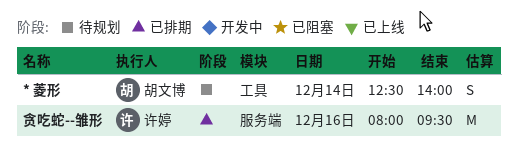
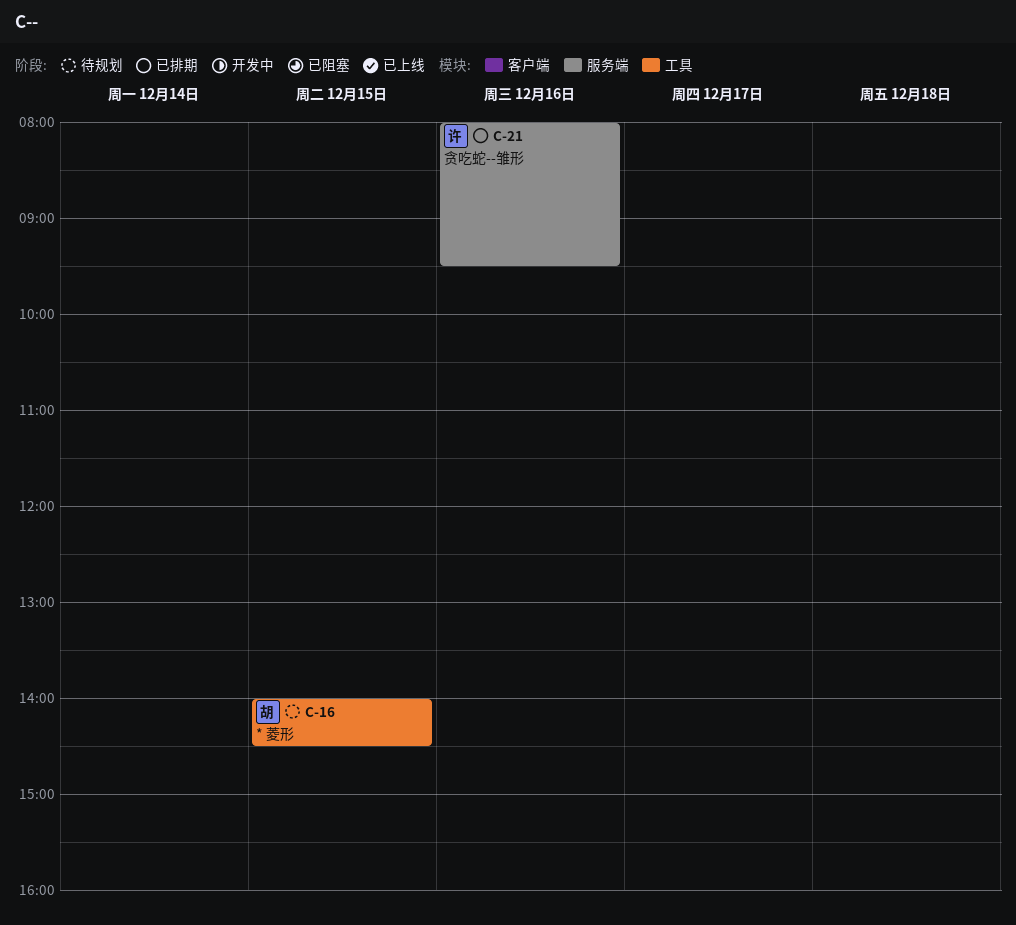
* 菱形, day: Dec 14 -> Dec 15
* 菱形, begins: 12:30 -> 14:00
* 菱形, ends: 14:00 -> 14:30

